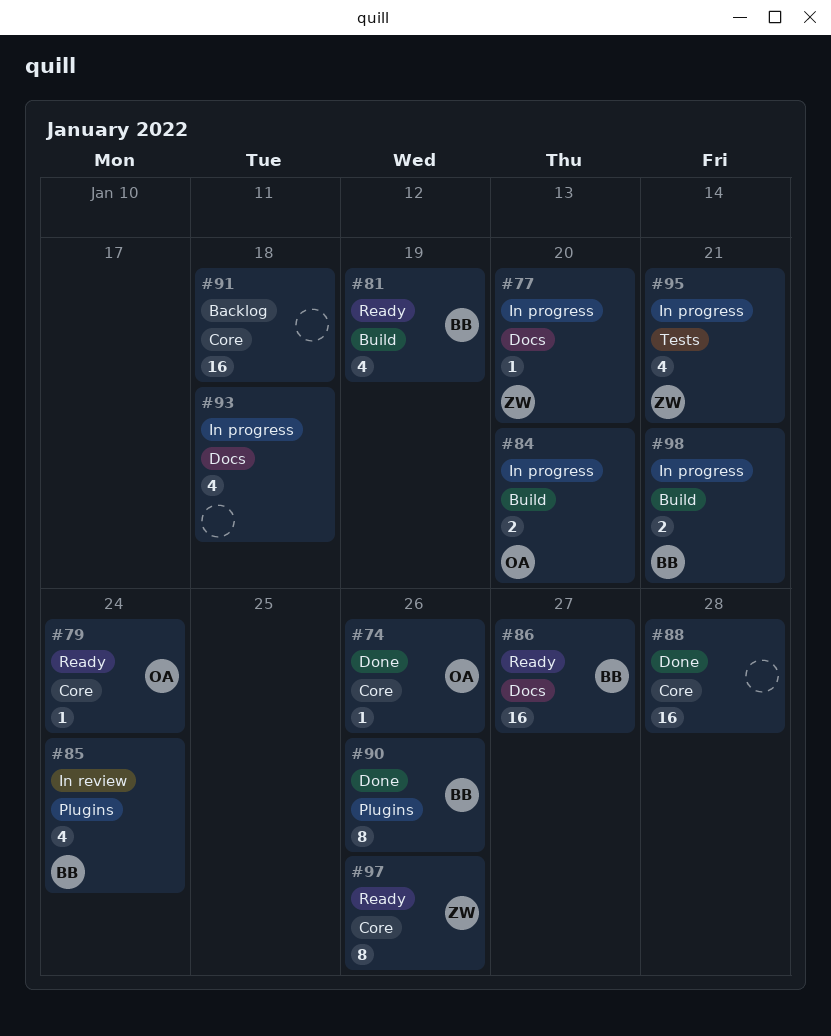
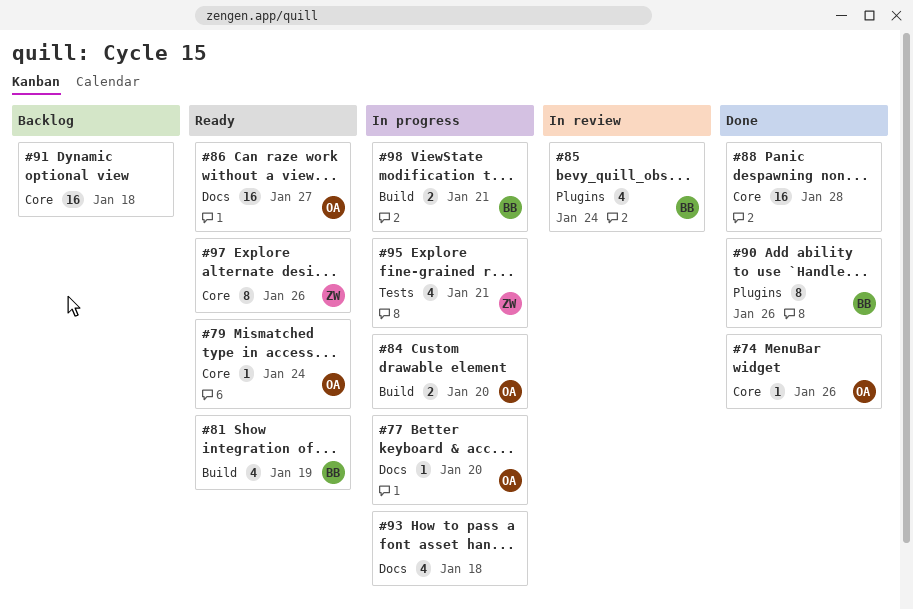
#77, owner: ZW -> OA
#86, owner: BB -> OA

